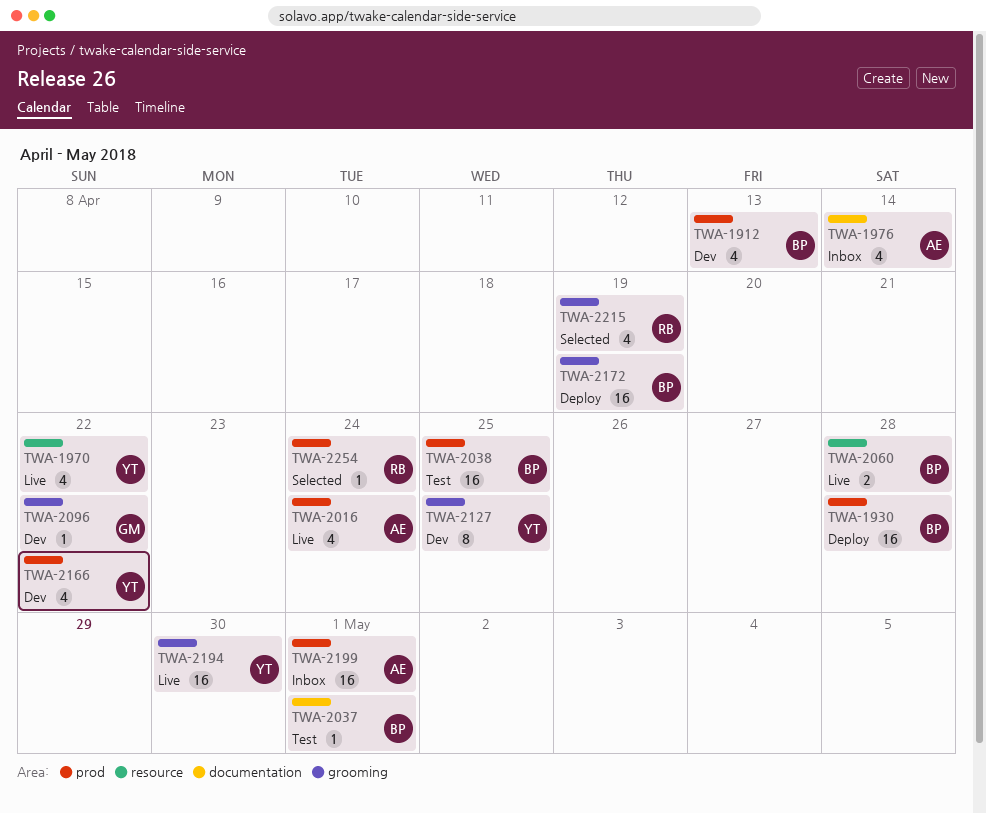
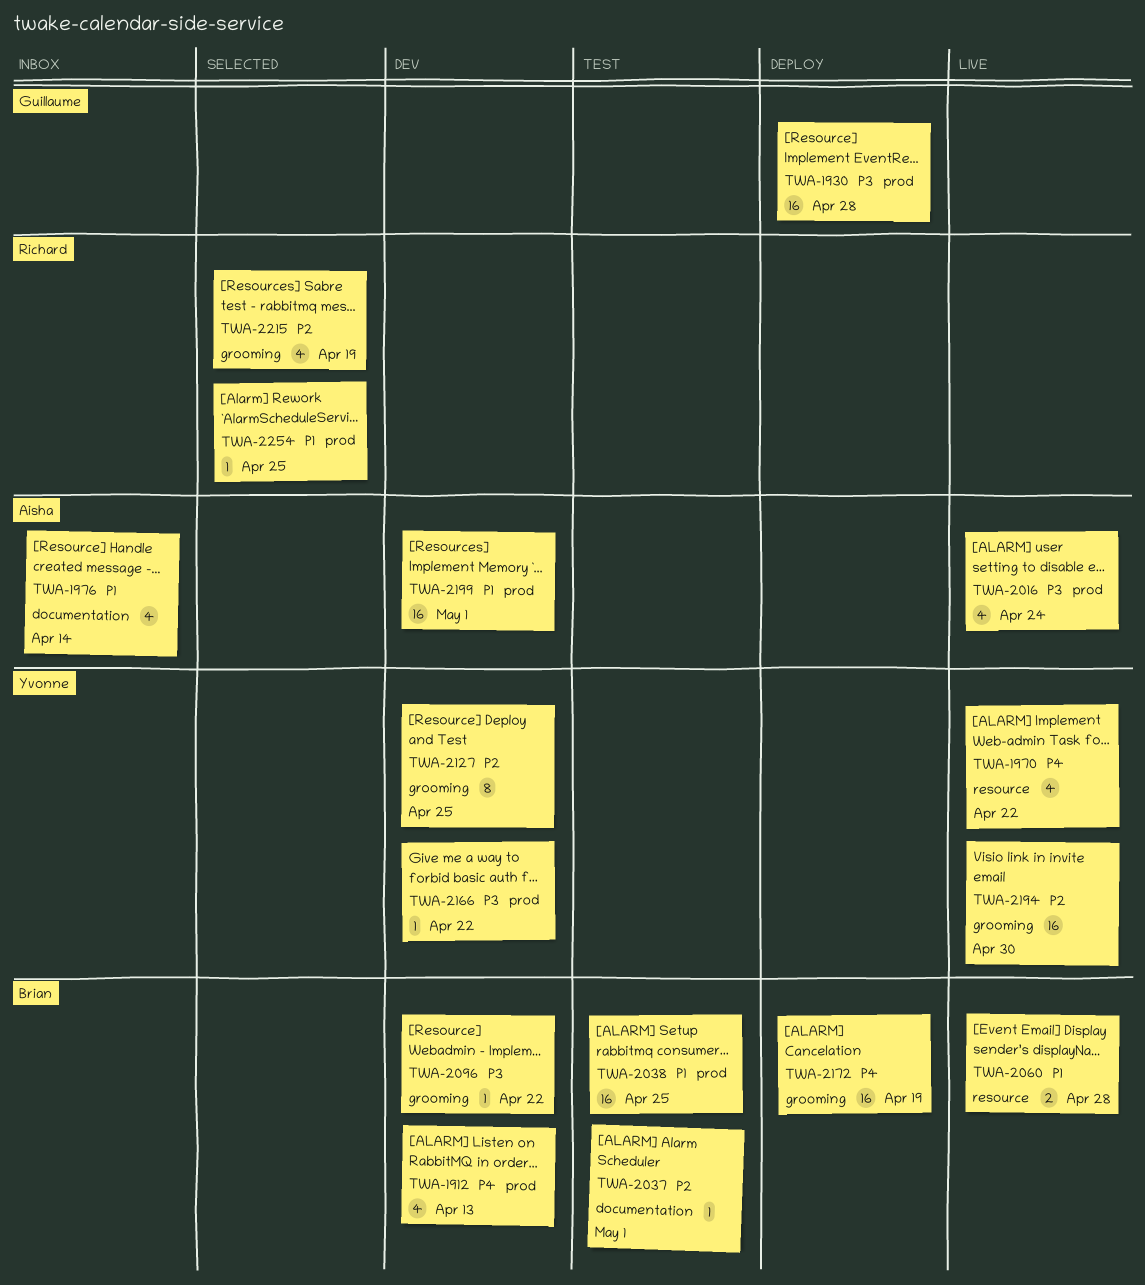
TWA-1930, owner: Brian -> Guillaume
TWA-2096, owner: Guillaume -> Brian
TWA-2166, estimate: 4 -> 1
TWA-2199, status: Inbox -> Dev
TWA-2254, due: Apr 24 -> Apr 25

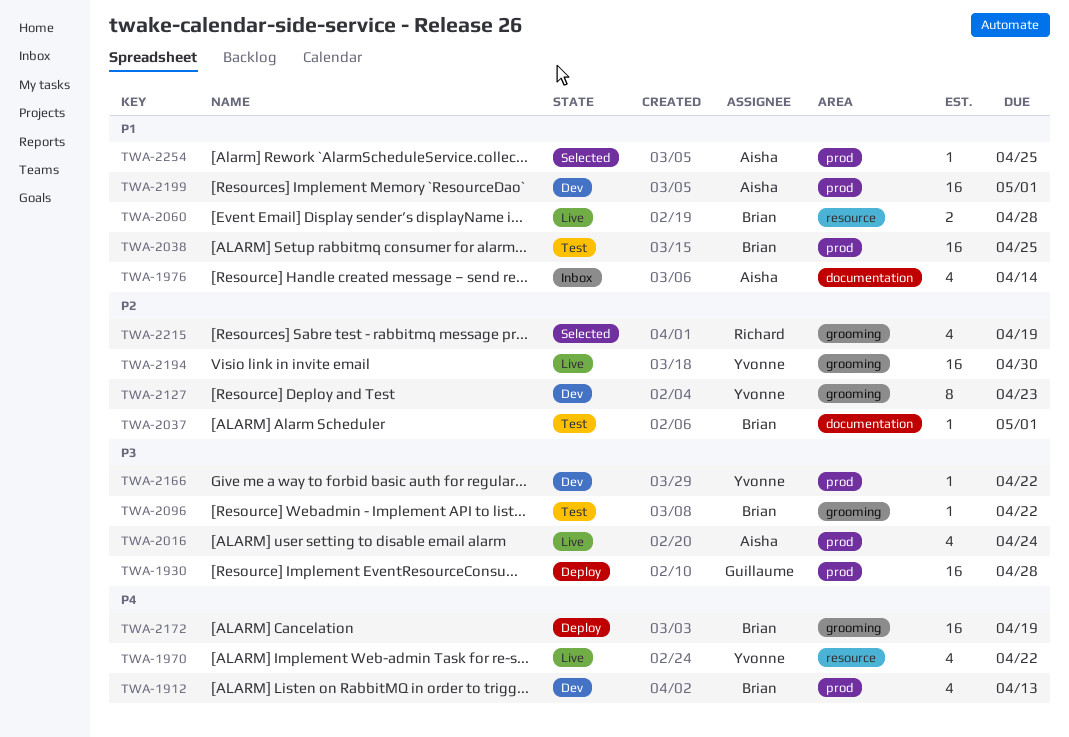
TWA-2096, status: Dev -> Test
TWA-2127, due: Apr 25 -> Apr 23
TWA-2254, owner: Richard -> Aisha

